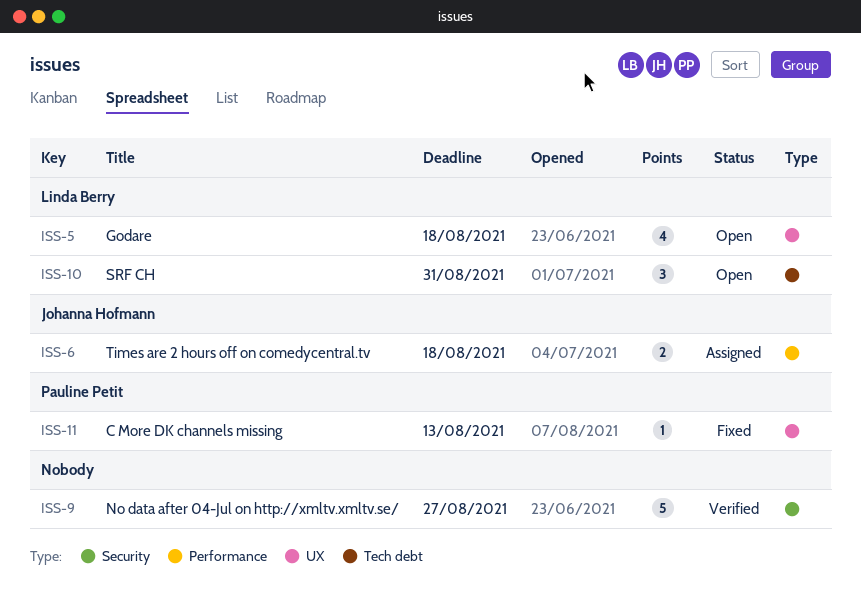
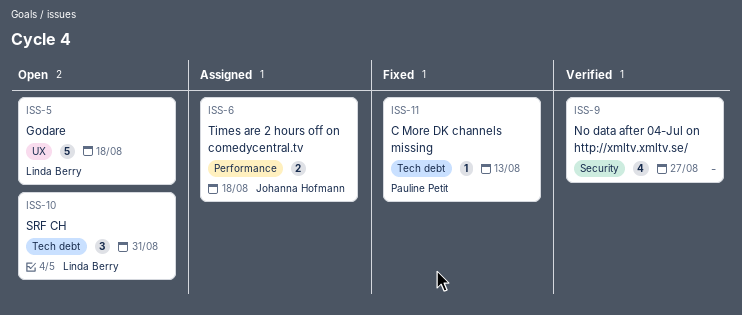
ISS-5, estimate: 4 -> 5
ISS-9, estimate: 5 -> 4
ISS-11, label: UX -> Tech debt

